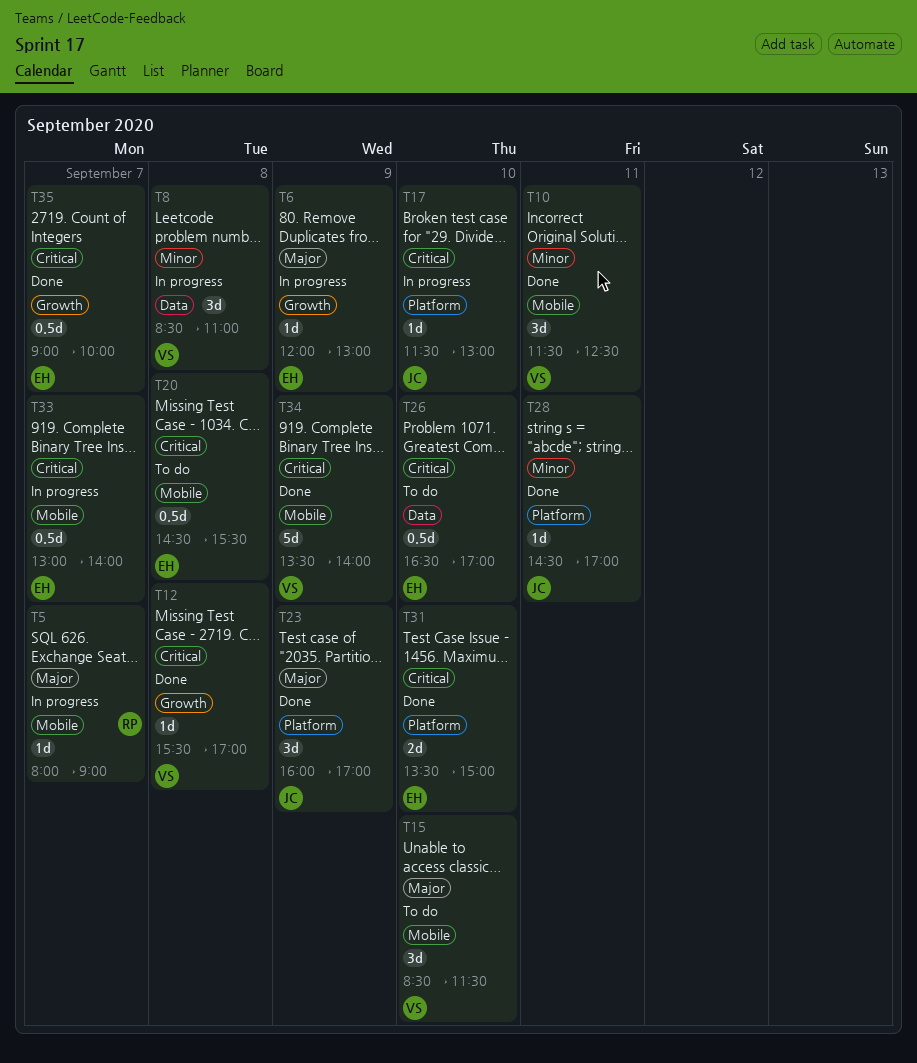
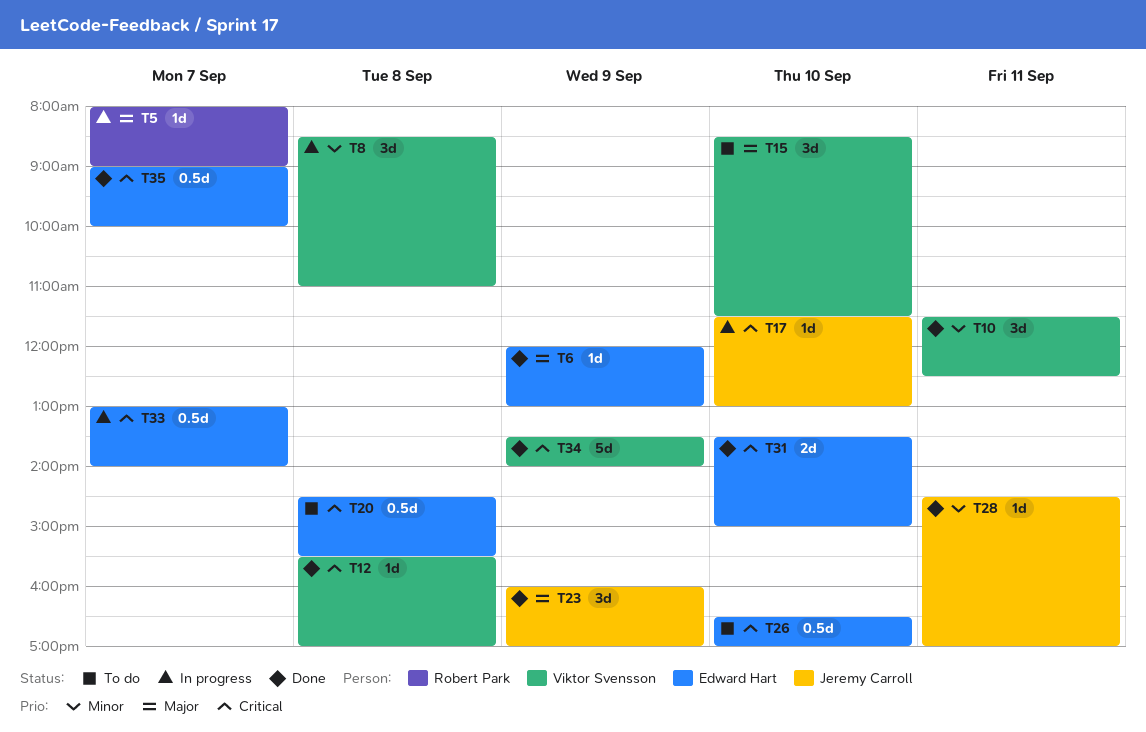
T6, status: In progress -> Done

